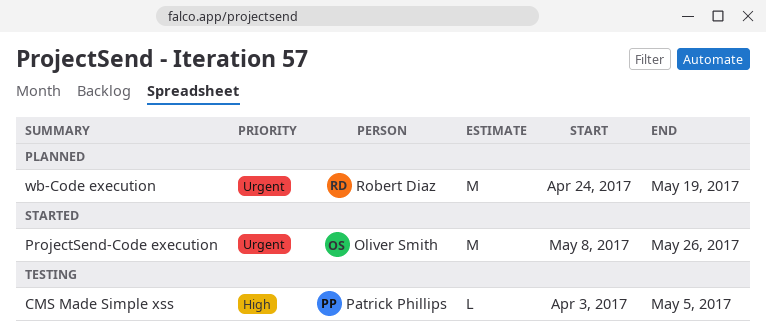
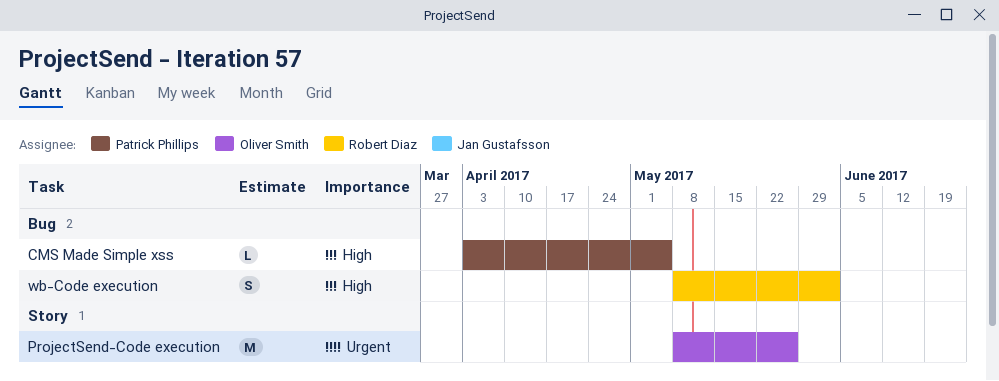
wb-Code execution, priority: Urgent -> High
wb-Code execution, estimate: M -> S
wb-Code execution, start: Apr 24 -> May 8
wb-Code execution, due: May 19 -> Jun 2

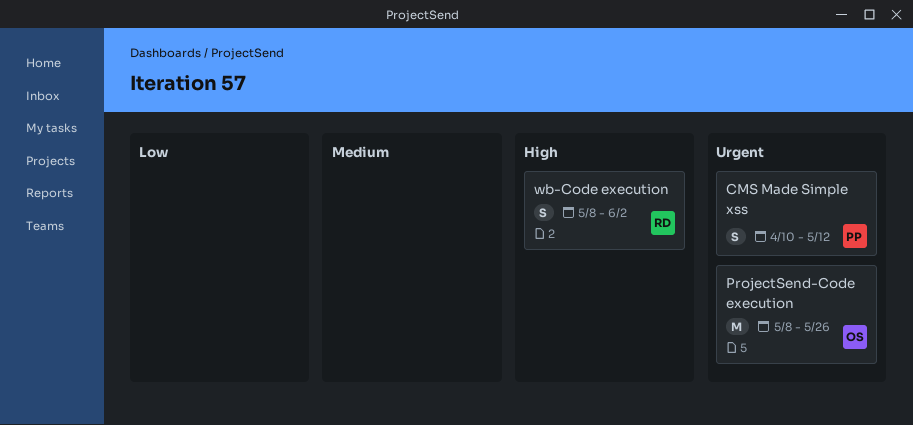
CMS Made Simple xss, priority: High -> Urgent
CMS Made Simple xss, estimate: L -> S
CMS Made Simple xss, start: Apr 3 -> Apr 10
CMS Made Simple xss, due: May 5 -> May 12

